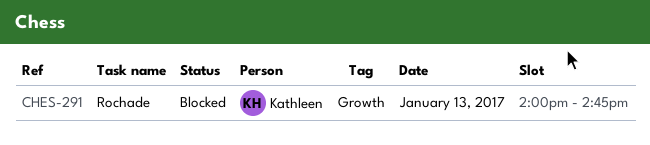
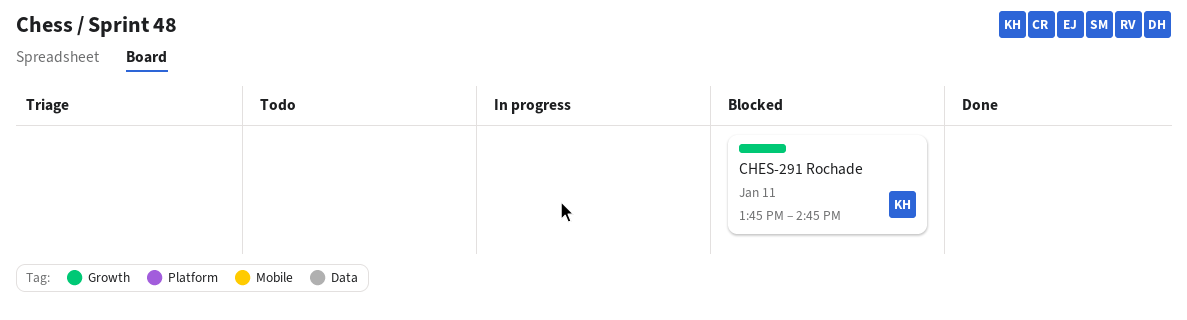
CHES-291, day: Jan 13 -> Jan 11
CHES-291, begins: 14:00 -> 13:45

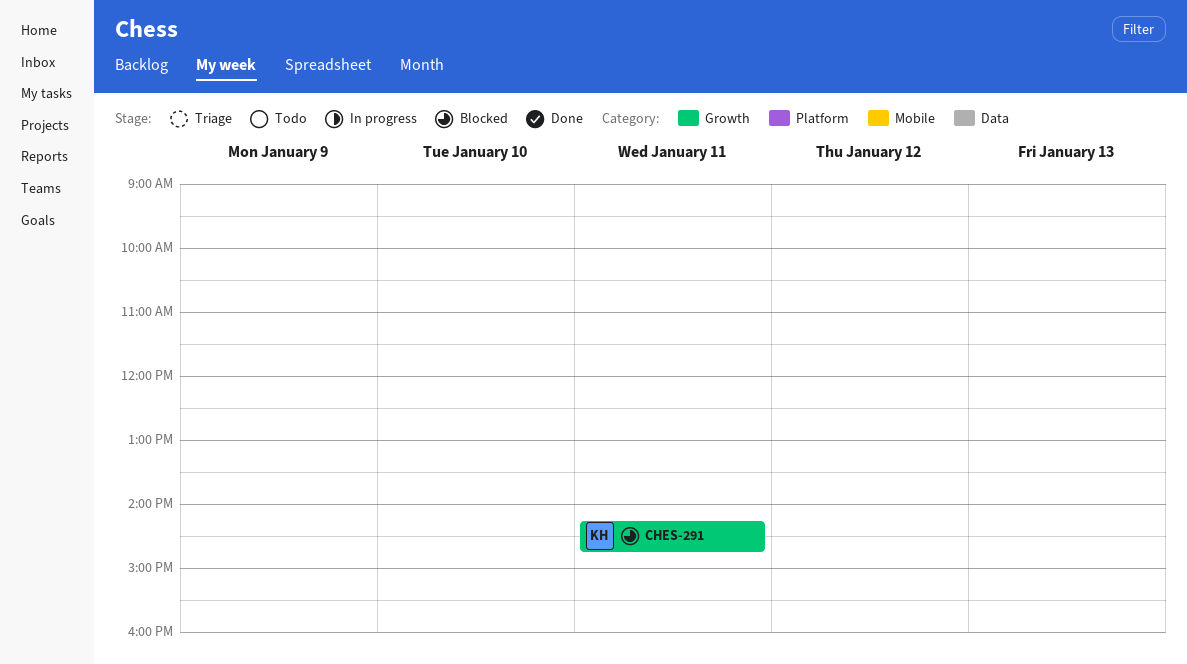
CHES-291, begins: 13:45 -> 14:15

